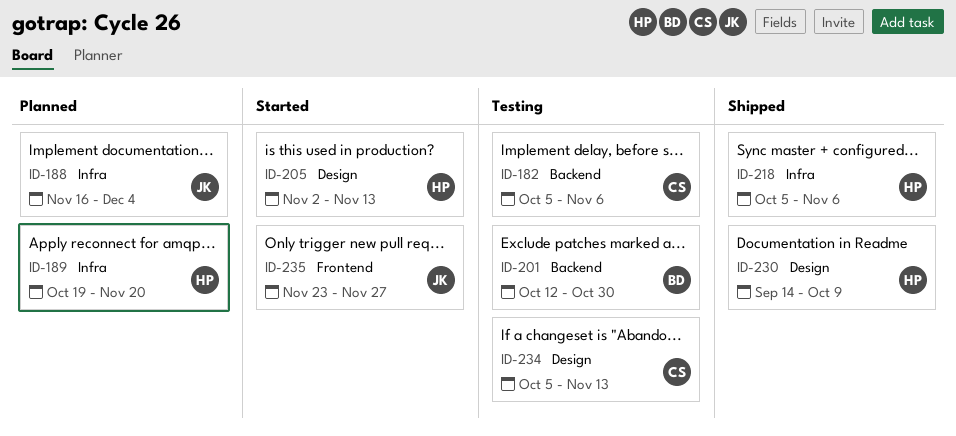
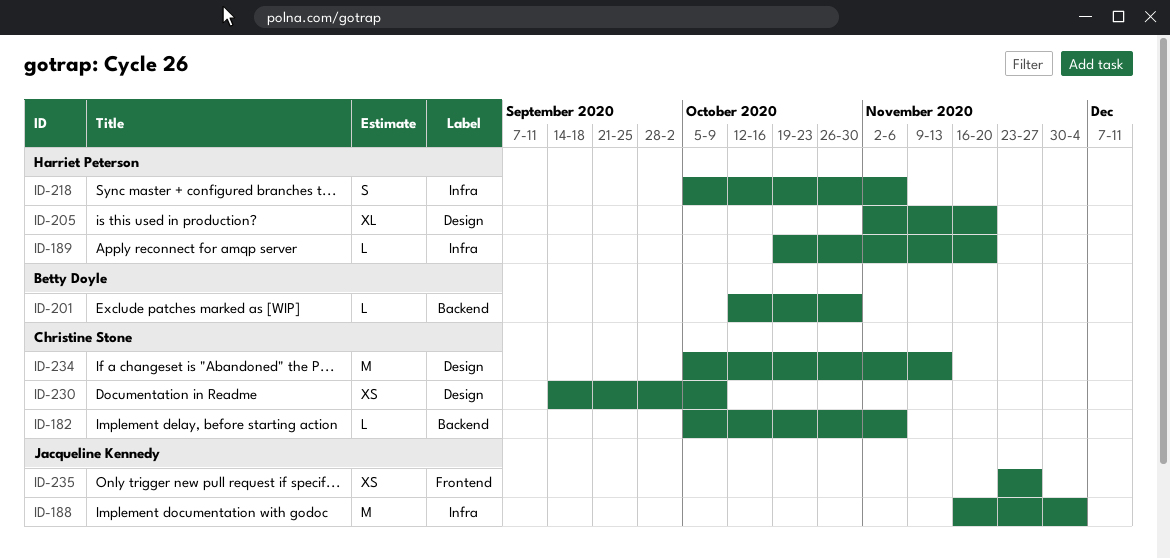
ID-205, due: Nov 13 -> Nov 20
ID-230, owner: Harriet Peterson -> Christine Stone

